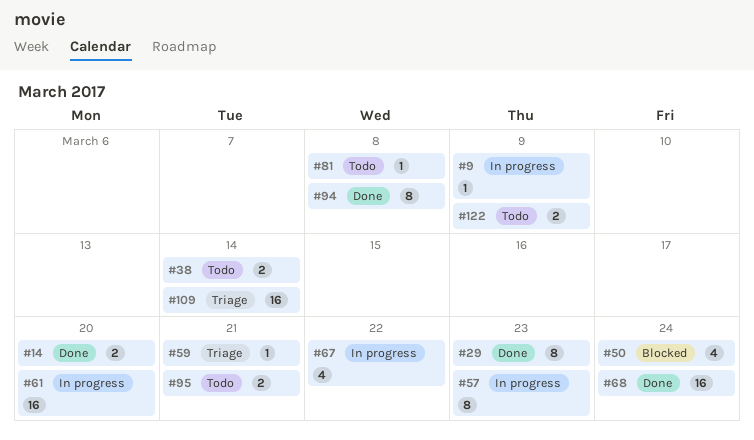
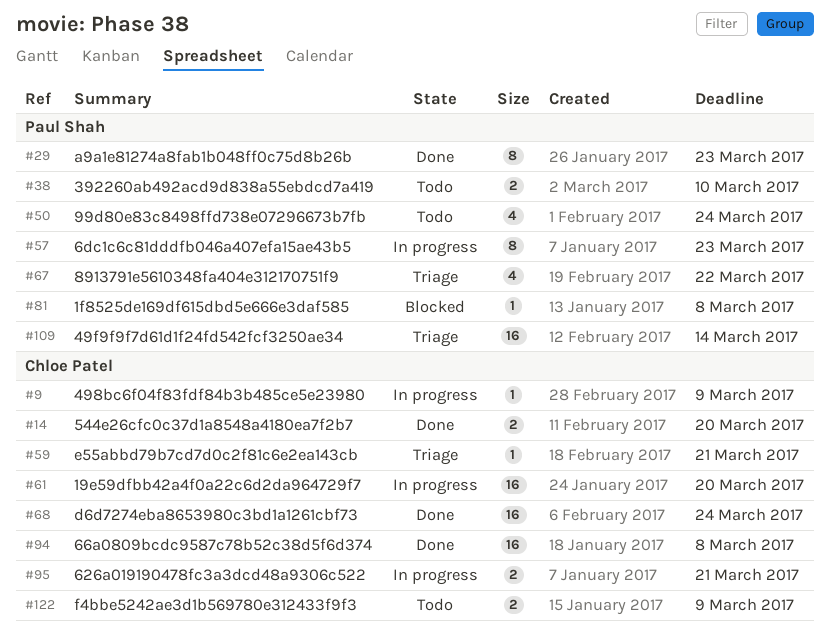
#38, due: Mar 14 -> Mar 10
#50, status: Blocked -> Todo
#67, status: In progress -> Triage
#81, status: Todo -> Blocked
#94, estimate: 8 -> 16
#95, status: Todo -> In progress

